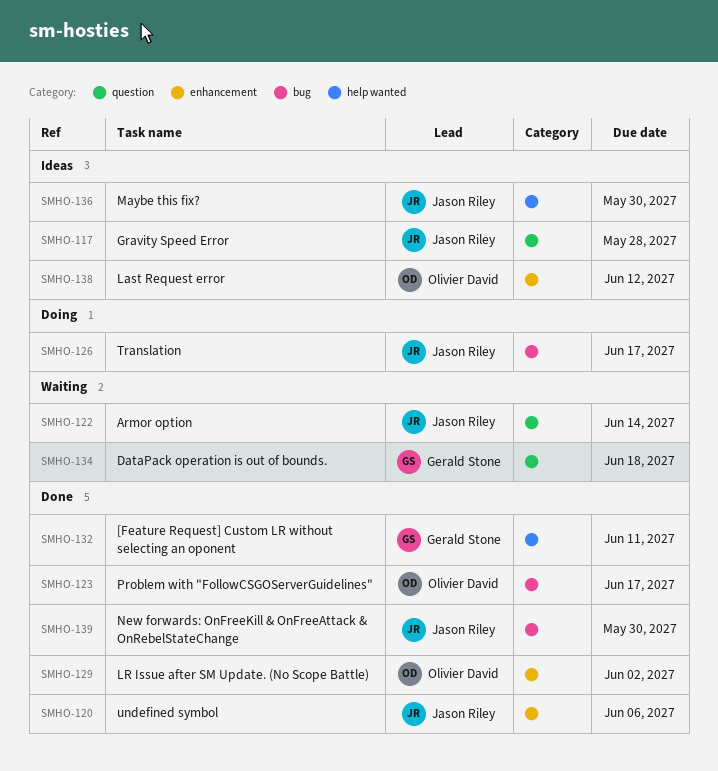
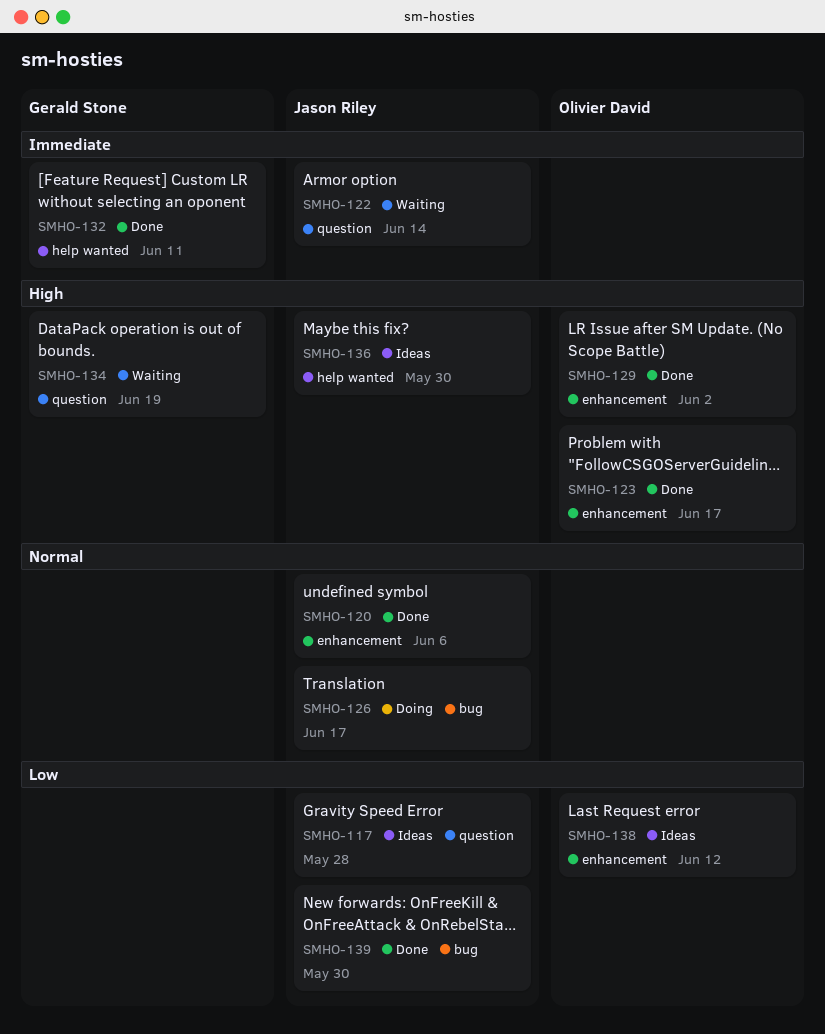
SMHO-123, label: bug -> enhancement
SMHO-134, due: Jun 18 -> Jun 19

